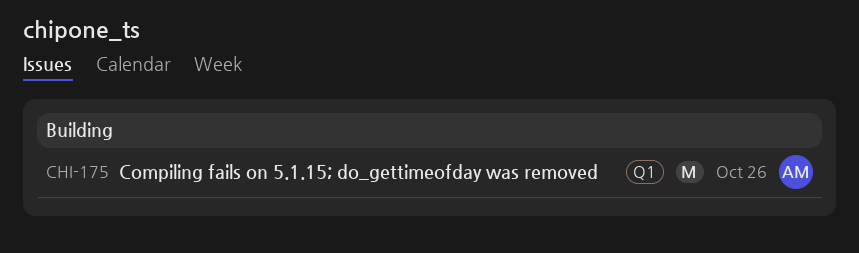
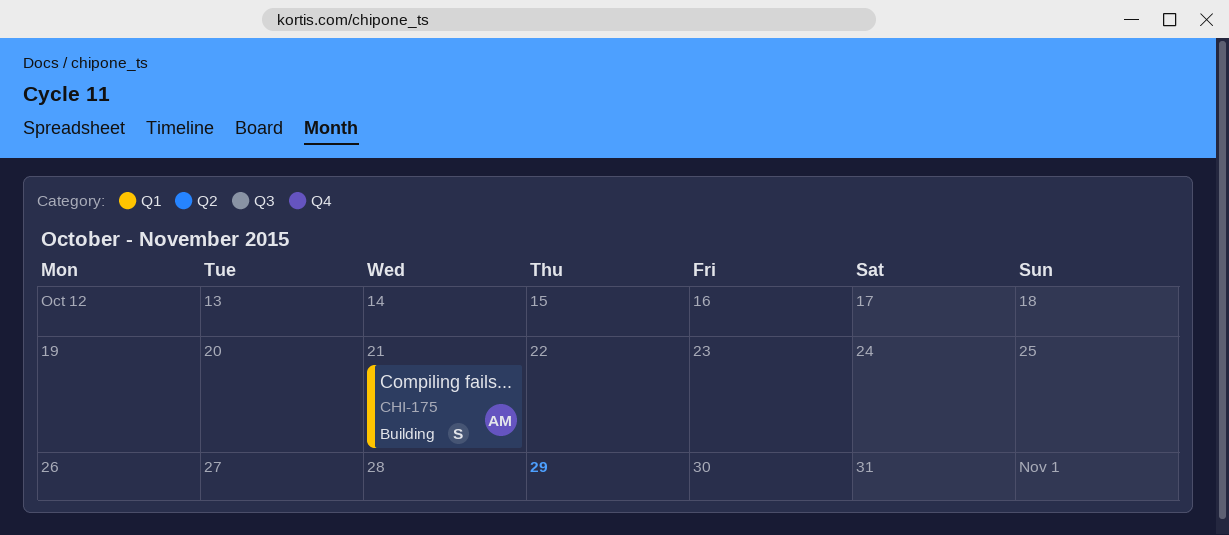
CHI-175, estimate: M -> S
CHI-175, due: Oct 26 -> Oct 21

